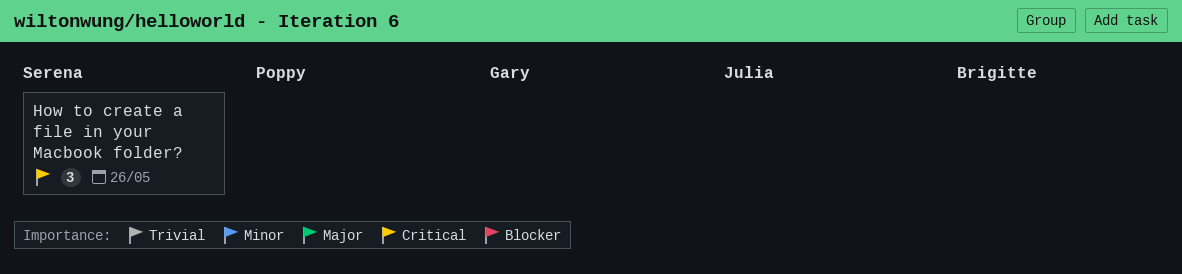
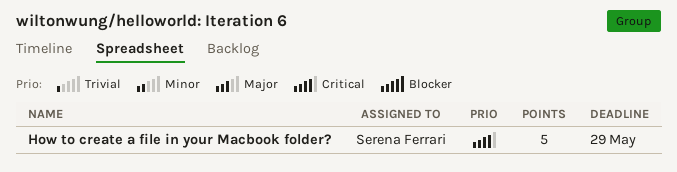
How to create a file in your Macbook folder?, estimate: 3 -> 5
How to create a file in your Macbook folder?, due: May 26 -> May 29

